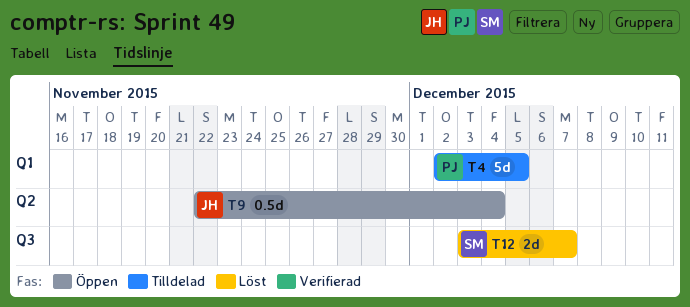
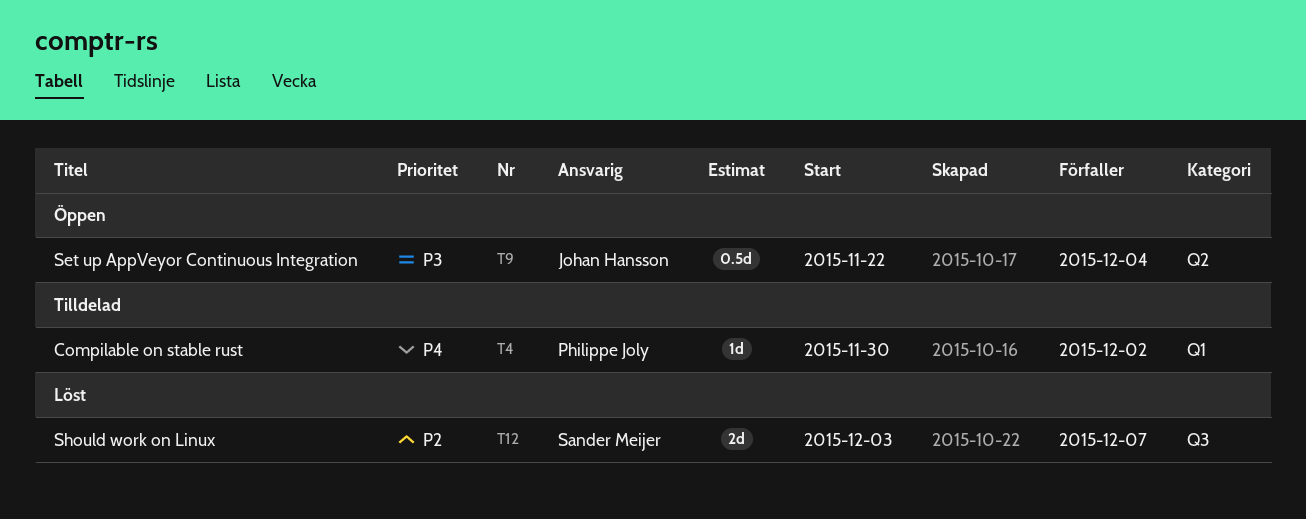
T4, estimate: 5d -> 1d
T4, start: Dec 2 -> Nov 30
T4, due: Dec 5 -> Dec 2

